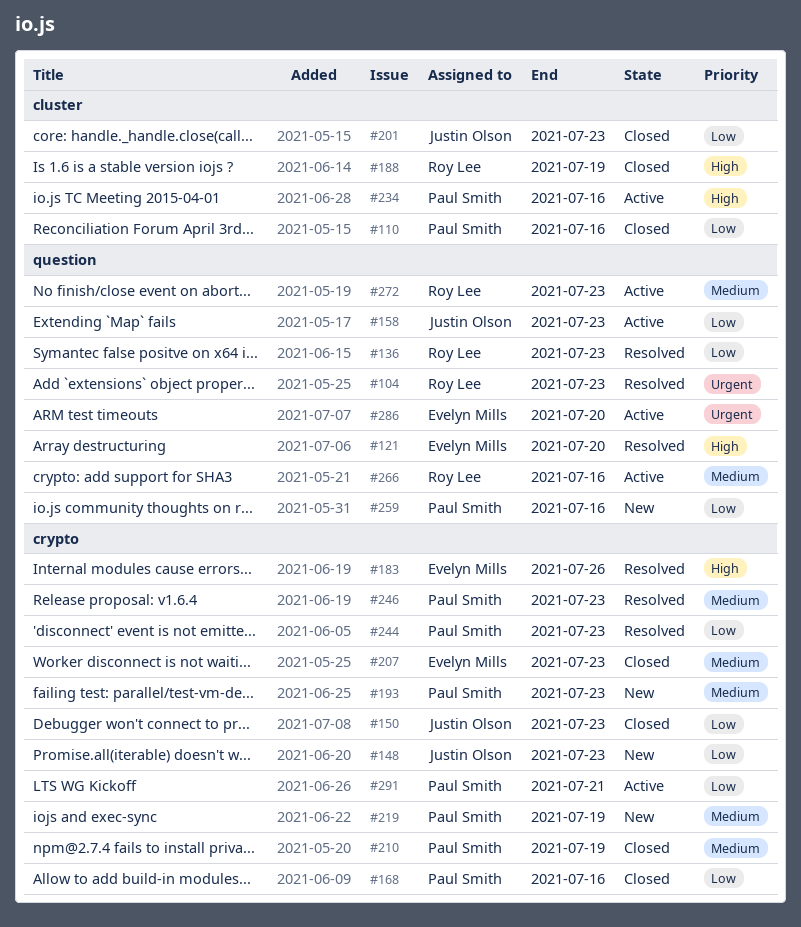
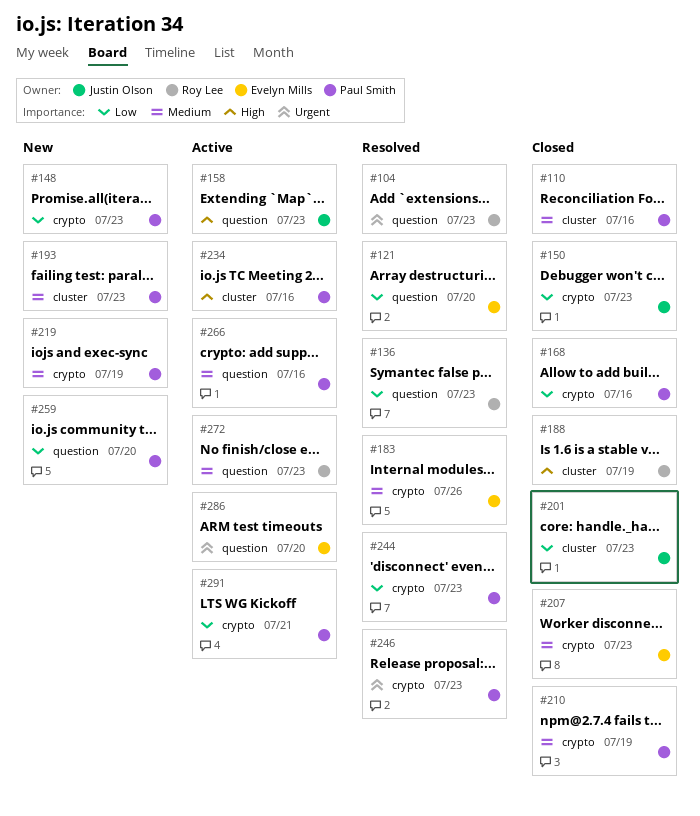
#110, priority: Low -> Medium
#121, priority: High -> Low
#148, owner: Justin Olson -> Paul Smith
#158, priority: Low -> High
#183, priority: High -> Medium
#193, label: crypto -> cluster
#246, priority: Medium -> Urgent
#259, due: Jul 16 -> Jul 20
#266, owner: Roy Lee -> Paul Smith

